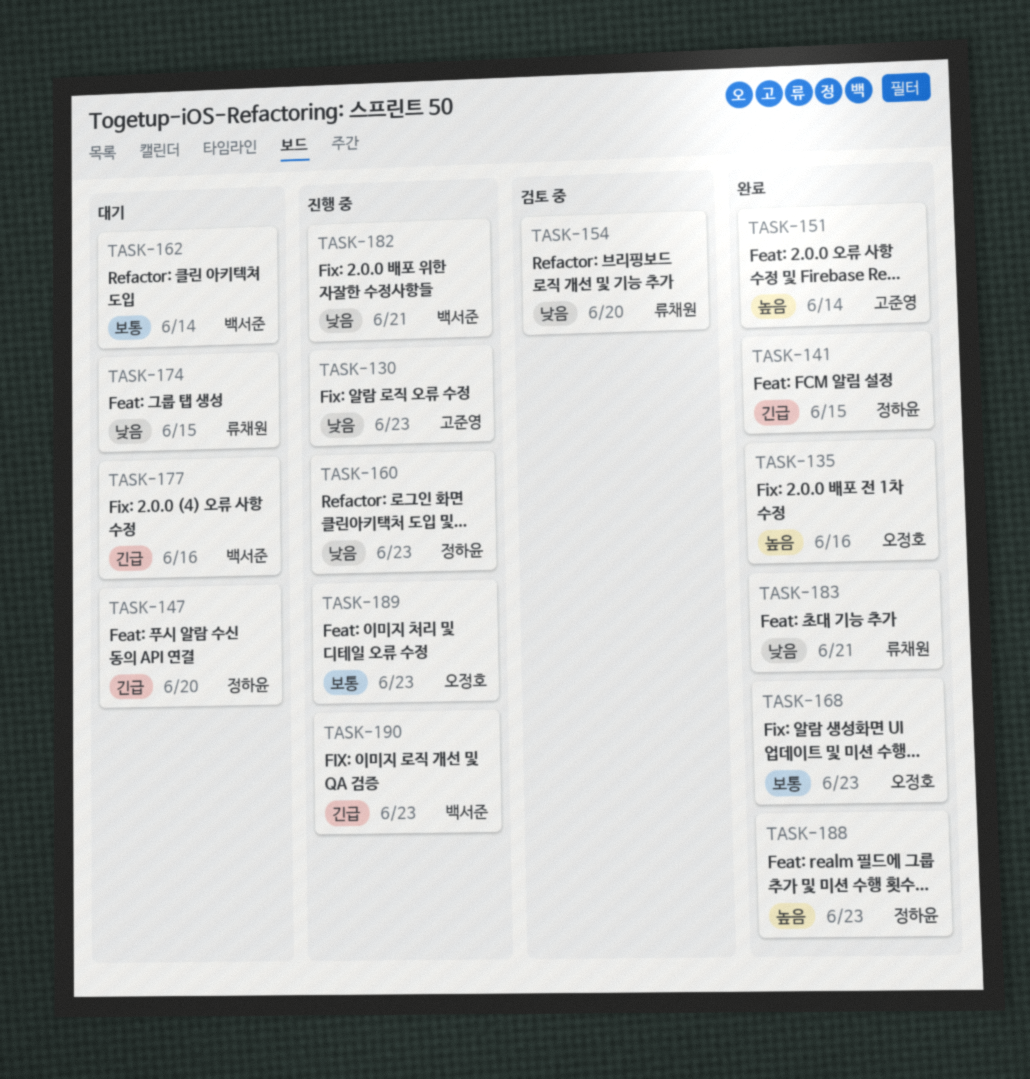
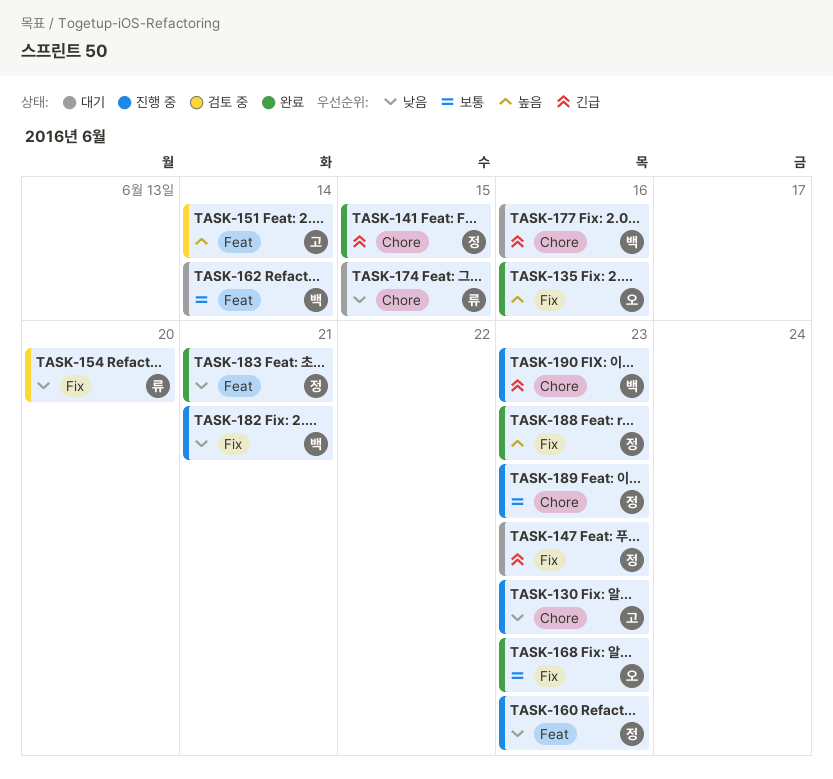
TASK-147, due: Jun 20 -> Jun 23
TASK-151, status: 완료 -> 검토 중
TASK-183, owner: 류채원 -> 정하윤
TASK-189, owner: 오정호 -> 정하윤

